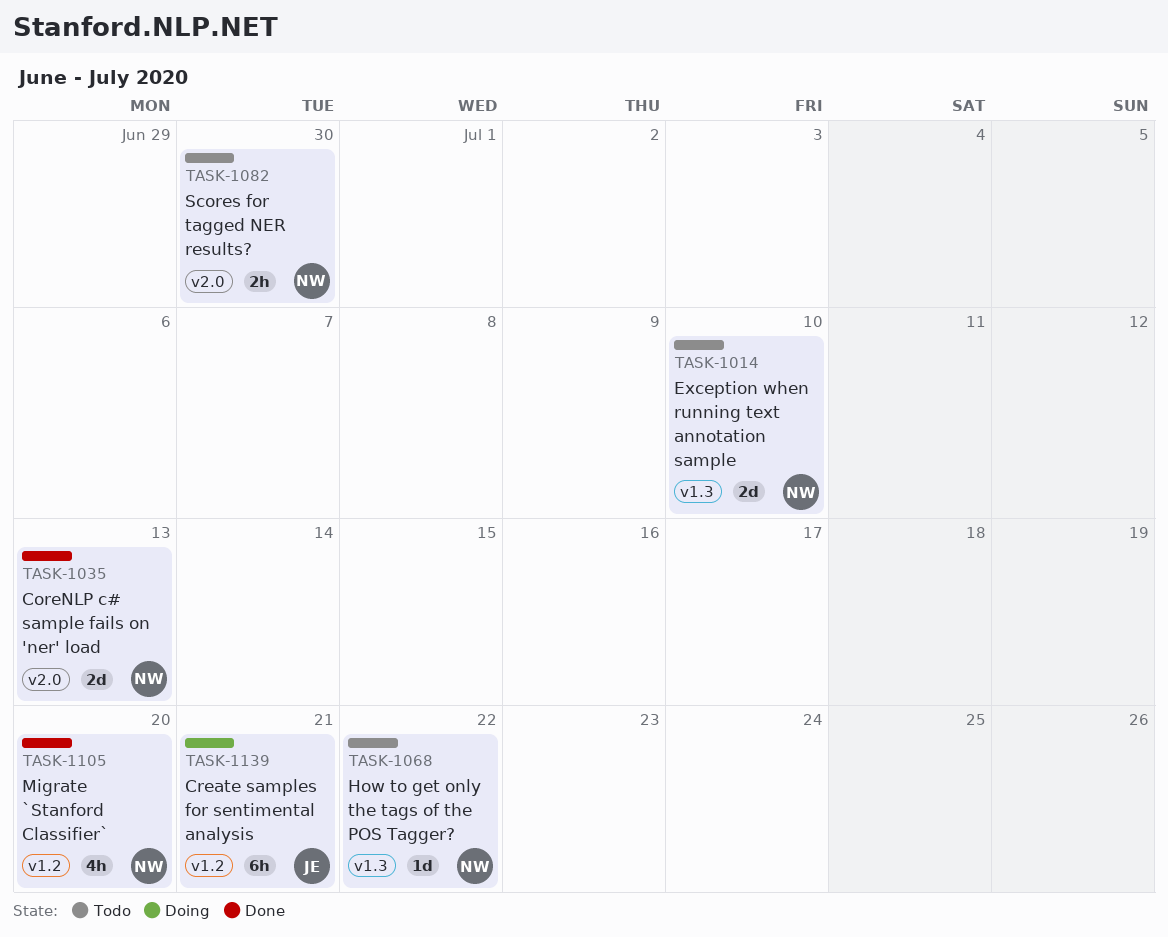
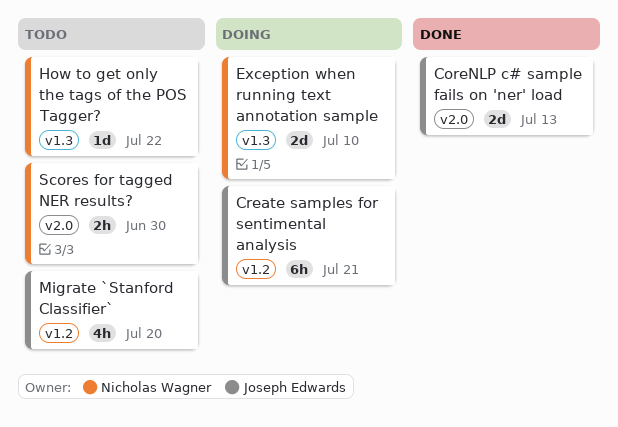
CoreNLP c# sample fails on 'ner' load, owner: Nicholas Wagner -> Joseph Edwards
Exception when running text annotation sample, status: Todo -> Doing
Migrate `Stanford Classifier`, status: Done -> Todo
Migrate `Stanford Classifier`, owner: Nicholas Wagner -> Joseph Edwards

